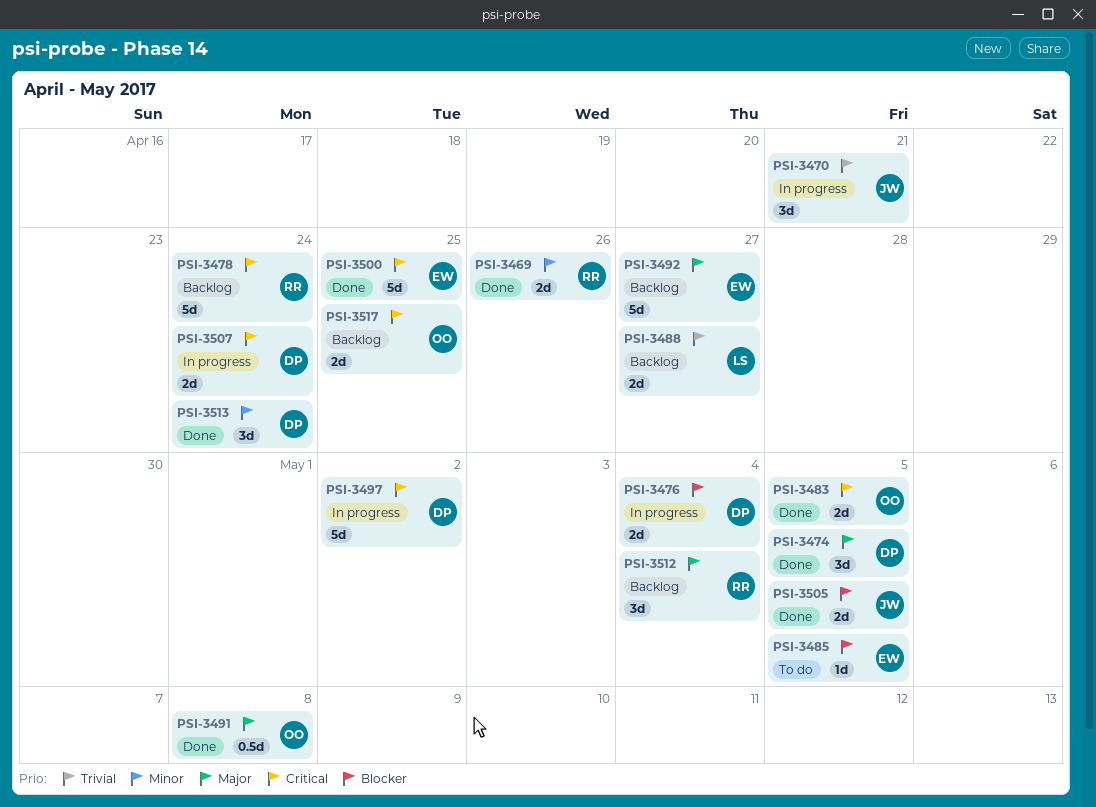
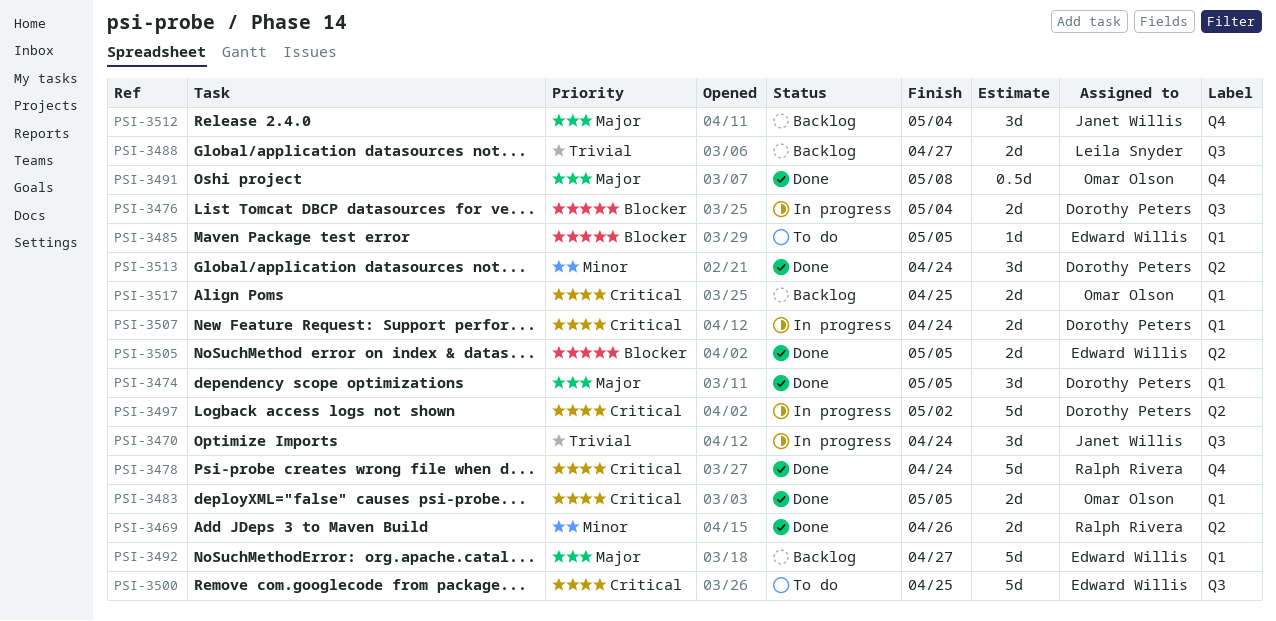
PSI-3470, due: Apr 21 -> Apr 24
PSI-3478, status: Backlog -> Done
PSI-3500, status: Done -> To do
PSI-3505, owner: Janet Willis -> Edward Willis
PSI-3512, owner: Ralph Rivera -> Janet Willis

